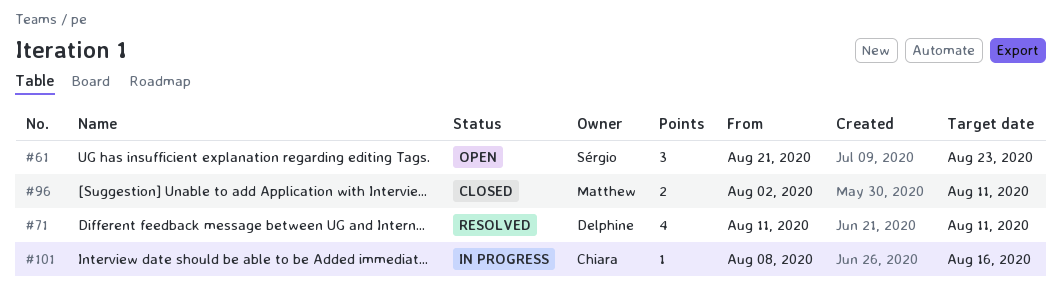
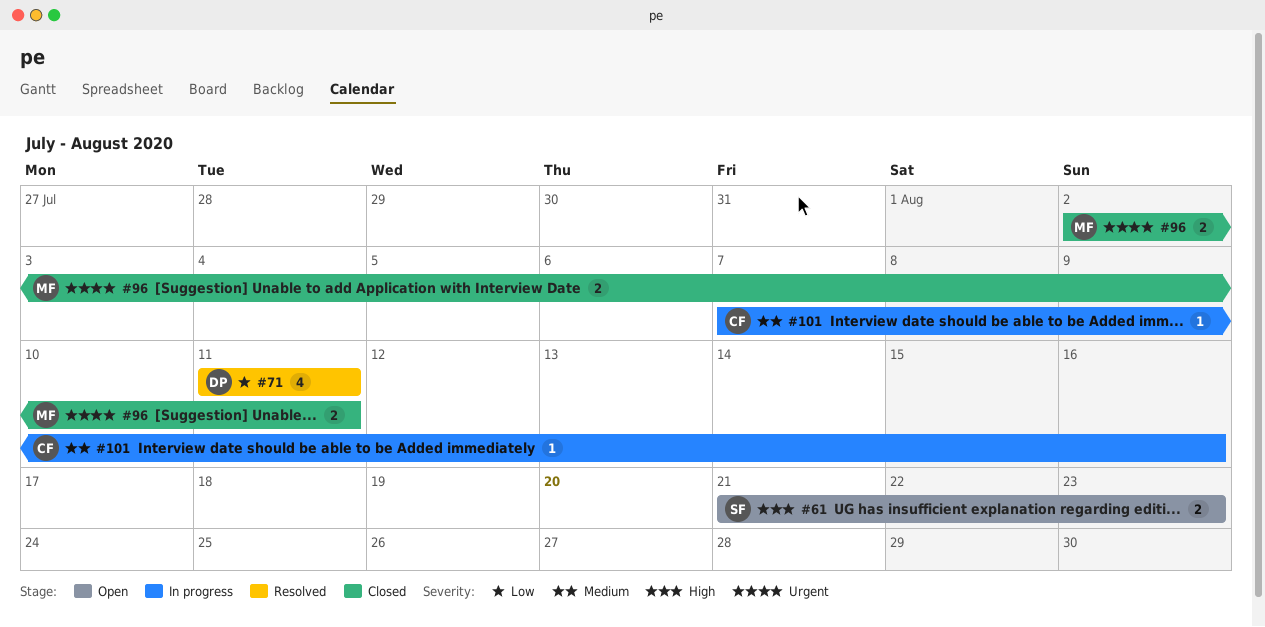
#61, estimate: 3 -> 2
#101, start: Aug 8 -> Aug 7

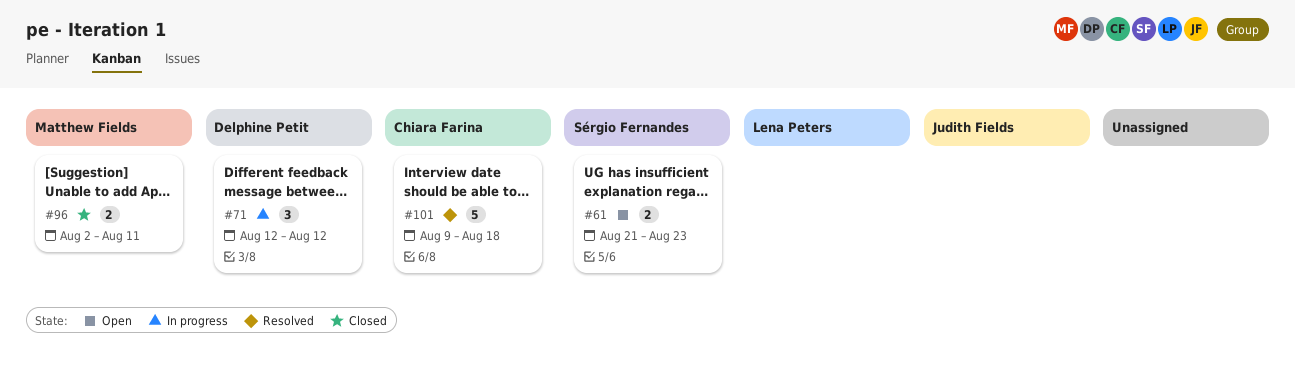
#71, status: Resolved -> In progress
#71, estimate: 4 -> 3
#71, start: Aug 11 -> Aug 12
#71, due: Aug 11 -> Aug 12
#101, status: In progress -> Resolved
#101, estimate: 1 -> 5
#101, start: Aug 7 -> Aug 9
#101, due: Aug 16 -> Aug 18

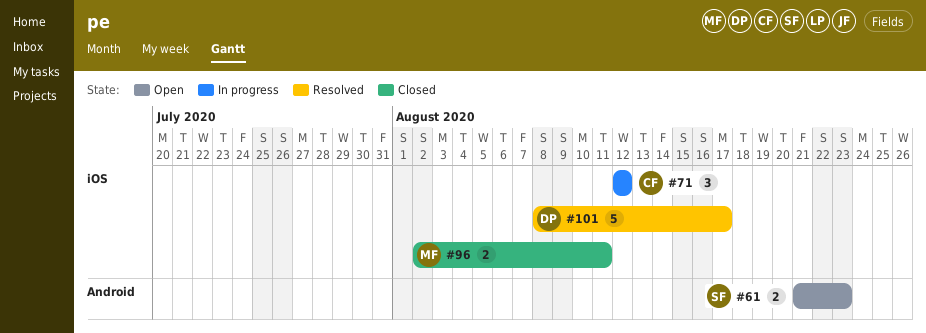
#71, owner: Delphine Petit -> Chiara Farina
#101, owner: Chiara Farina -> Delphine Petit
#101, start: Aug 9 -> Aug 8
#101, due: Aug 18 -> Aug 17

